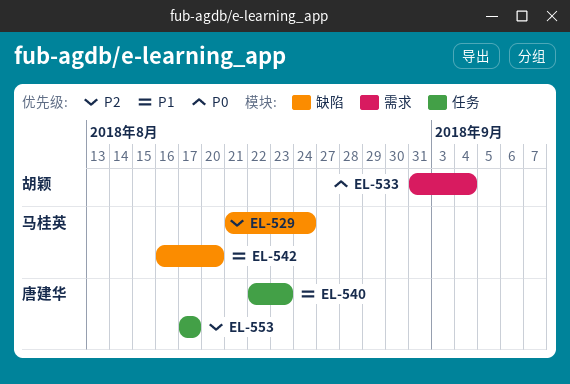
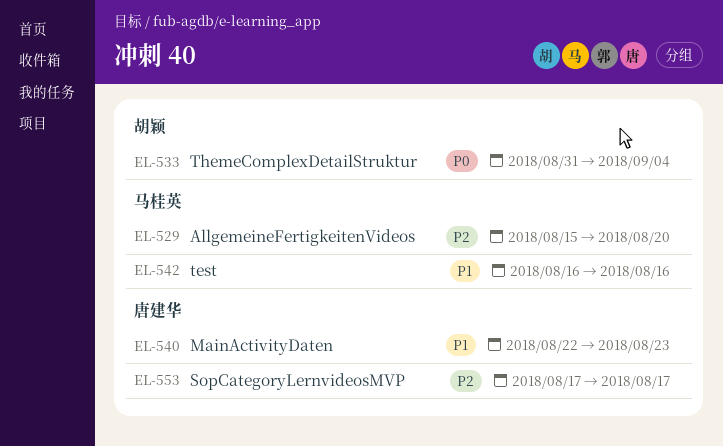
EL-529, start: Aug 21 -> Aug 15
EL-529, due: Aug 24 -> Aug 20
EL-542, due: Aug 20 -> Aug 16

